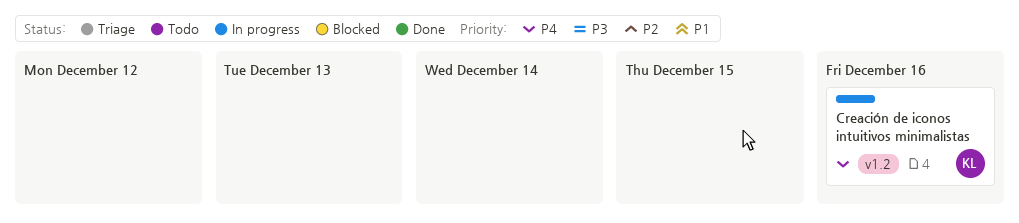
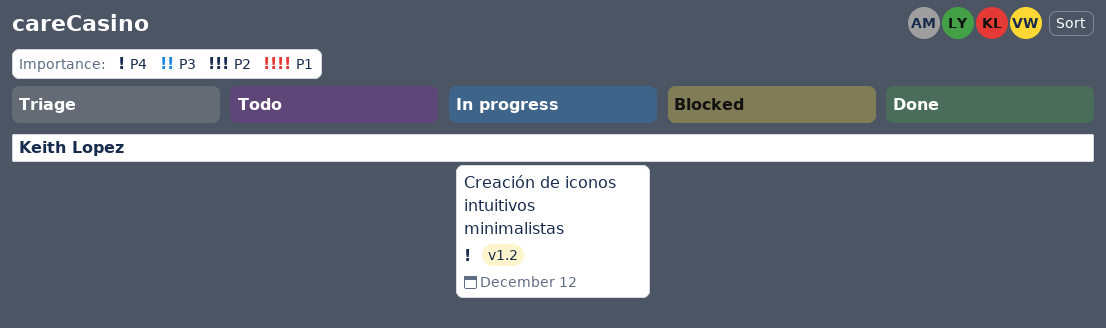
Creación de iconos intuitivos minimalistas, due: Dec 16 -> Dec 12

